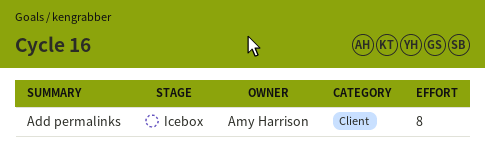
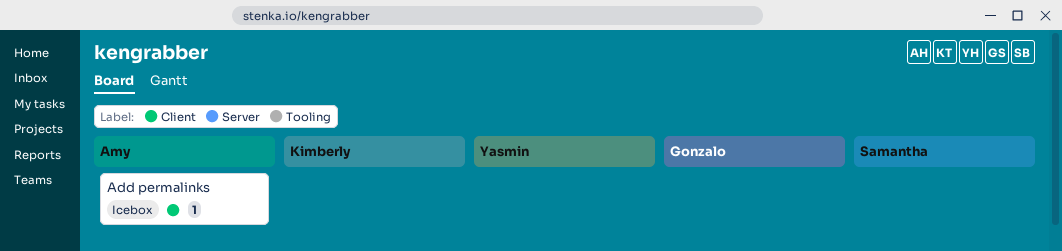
Add permalinks, estimate: 8 -> 1

